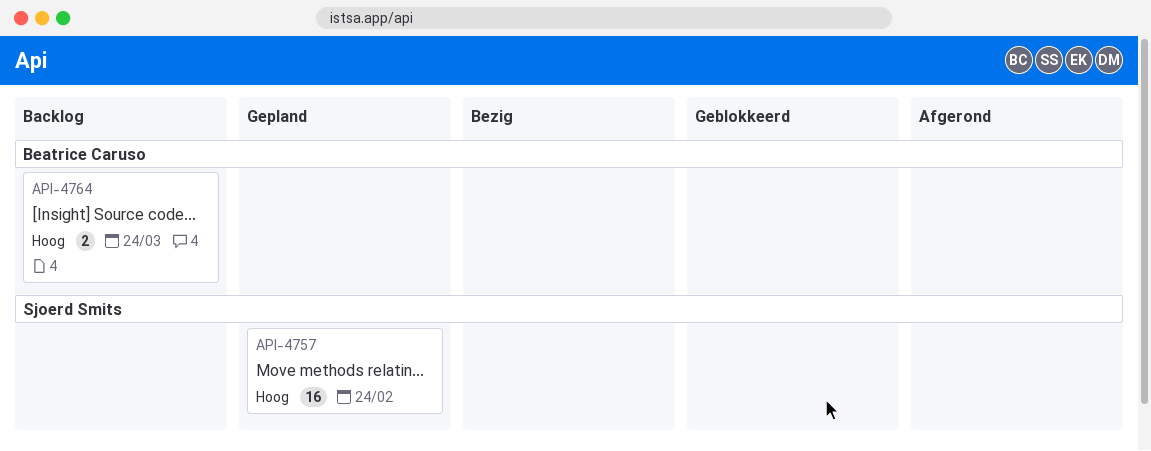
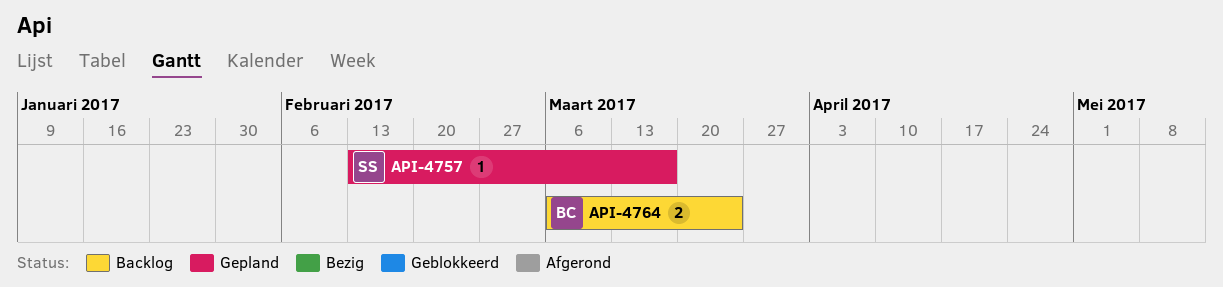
API-4757, estimate: 16 -> 1
API-4757, due: Feb 24 -> Mar 17

